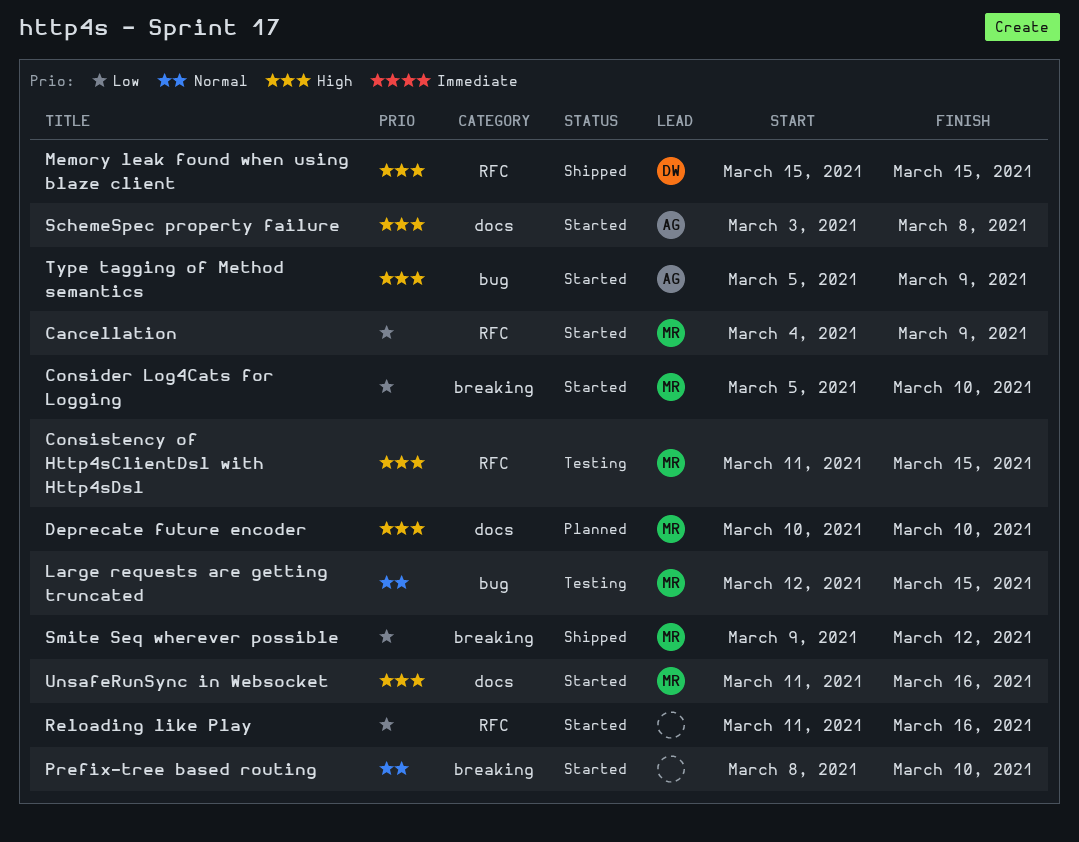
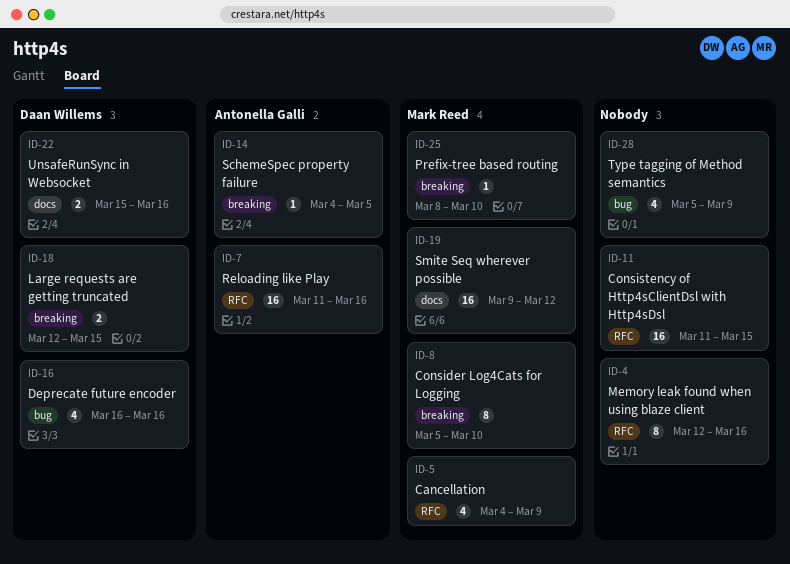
Consistency of Http4sClientDsl with Http4sDsl, owner: Mark Reed -> none
Deprecate future encoder, owner: Mark Reed -> Daan Willems
Deprecate future encoder, label: docs -> bug
Deprecate future encoder, start: Mar 10 -> Mar 16
Deprecate future encoder, due: Mar 10 -> Mar 16
Large requests are getting truncated, owner: Mark Reed -> Daan Willems
Large requests are getting truncated, label: bug -> breaking
Memory leak found when using blaze client, owner: Daan Willems -> none
Memory leak found when using blaze client, start: Mar 15 -> Mar 12
Memory leak found when using blaze client, due: Mar 15 -> Mar 16
Prefix-tree based routing, owner: none -> Mark Reed
Reloading like Play, owner: none -> Antonella Galli
SchemeSpec property failure, label: docs -> breaking
SchemeSpec property failure, start: Mar 3 -> Mar 4
SchemeSpec property failure, due: Mar 8 -> Mar 5
Smite Seq wherever possible, label: breaking -> docs
Type tagging of Method semantics, owner: Antonella Galli -> none
UnsafeRunSync in Websocket, owner: Mark Reed -> Daan Willems
UnsafeRunSync in Websocket, start: Mar 11 -> Mar 15

